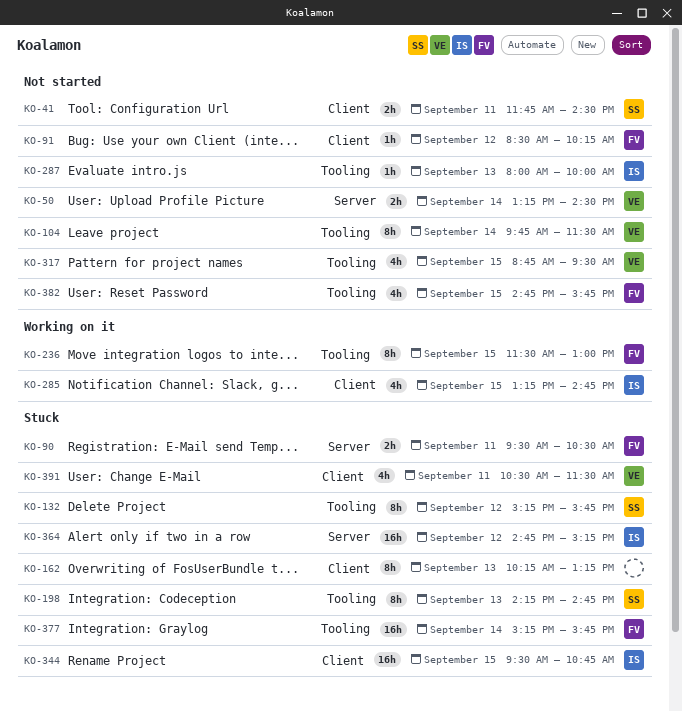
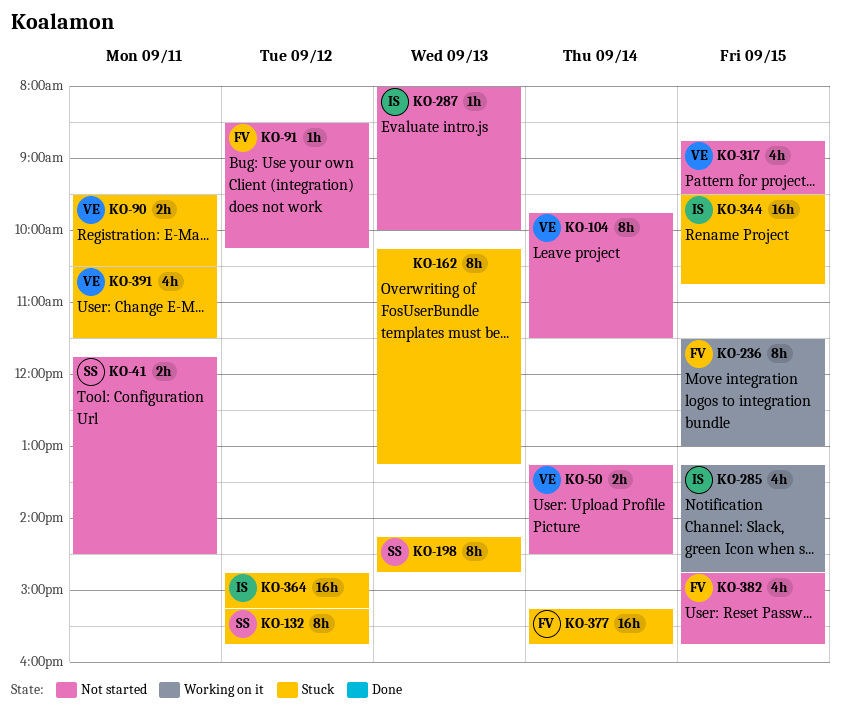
KO-90, owner: FV -> VE

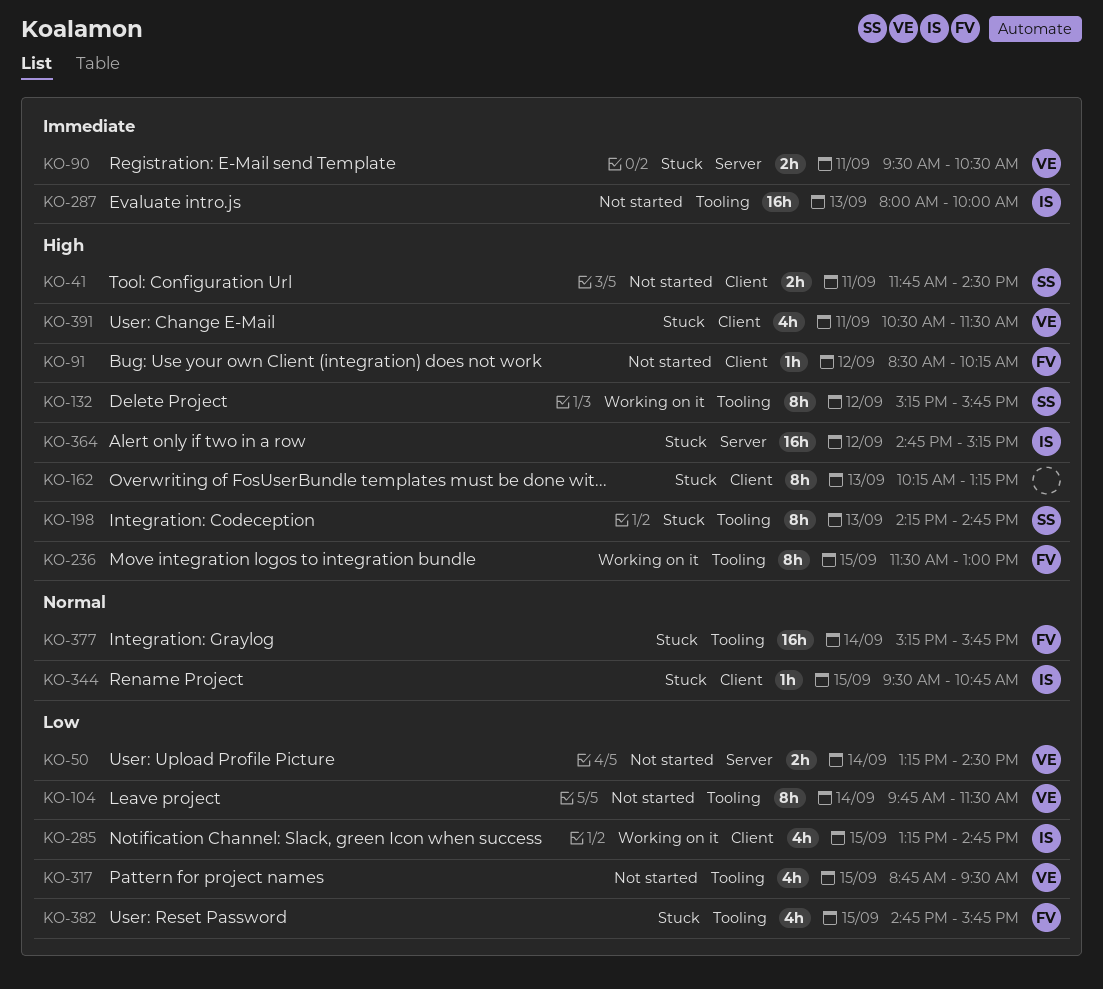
KO-132, status: Stuck -> Working on it
KO-287, estimate: 1h -> 16h
KO-344, estimate: 16h -> 1h
KO-382, status: Not started -> Stuck

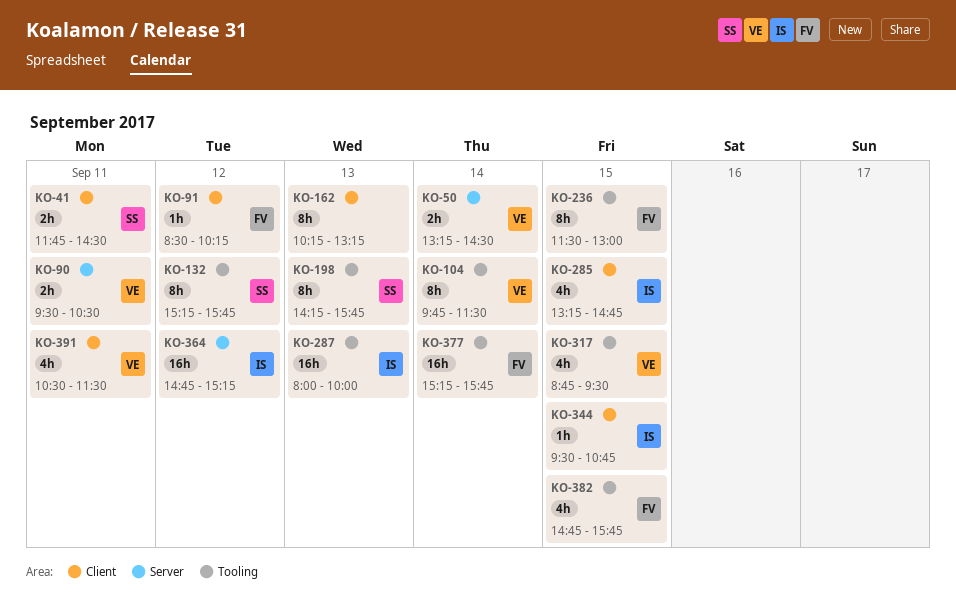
KO-198, ends: 14:45 -> 15:45

